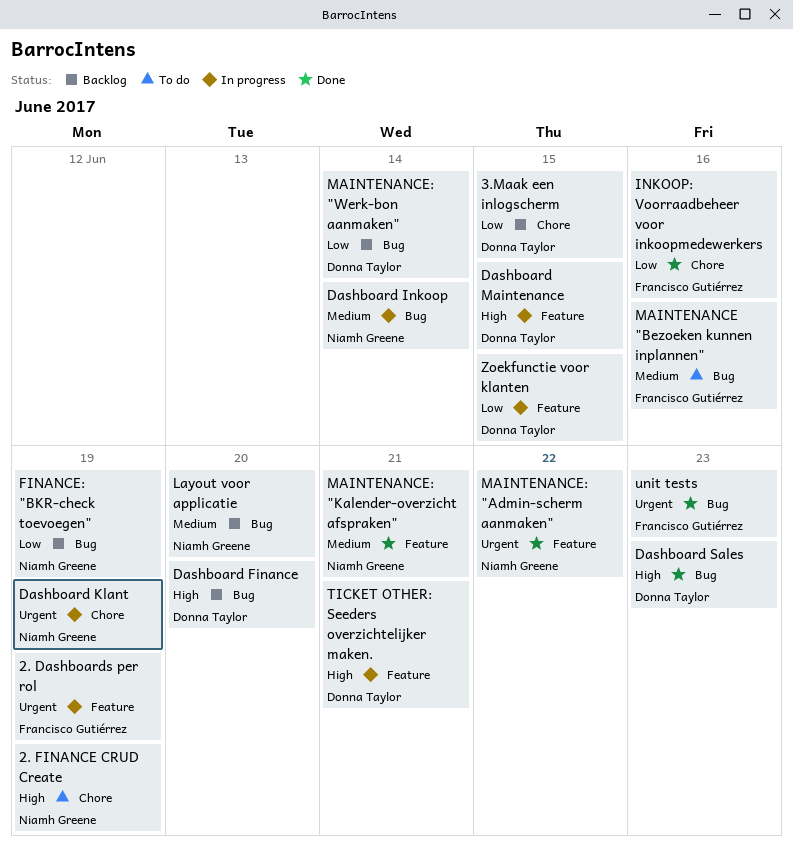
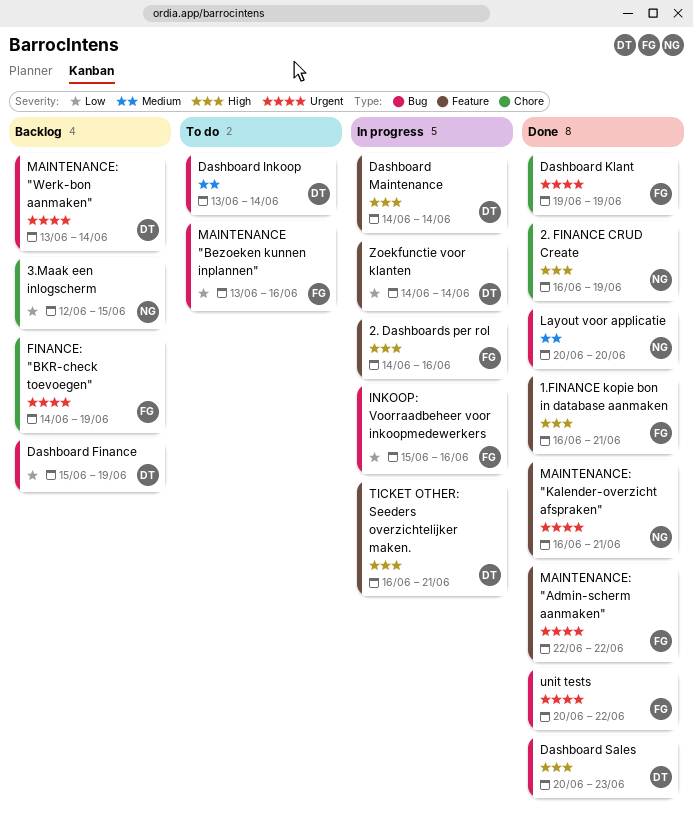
1.FINANCE kopie bon in database aanmaken: none -> present
2. Dashboards per rol, priority: Urgent -> High
2. Dashboards per rol, due: Jun 19 -> Jun 16
2. FINANCE CRUD Create, status: To do -> Done
3.Maak een inlogscherm, owner: Donna Taylor -> Niamh Greene
Dashboard Finance, priority: High -> Low
Dashboard Finance, due: Jun 20 -> Jun 19
Dashboard Inkoop, status: In progress -> To do
Dashboard Inkoop, owner: Niamh Greene -> Donna Taylor
Dashboard Klant, status: In progress -> Done
Dashboard Klant, owner: Niamh Greene -> Francisco Gutiérrez
Dashboard Maintenance, due: Jun 15 -> Jun 14
FINANCE: "BKR-check toevoegen", owner: Niamh Greene -> Francisco Gutiérrez
FINANCE: "BKR-check toevoegen", priority: Low -> Urgent
FINANCE: "BKR-check toevoegen", label: Bug -> Chore
INKOOP: Voorraadbeheer voor inkoopmedewerkers, status: Done -> In progress
INKOOP: Voorraadbeheer voor inkoopmedewerkers, label: Chore -> Bug
Layout voor applicatie, status: Backlog -> Done
MAINTENANCE "Bezoeken kunnen inplannen", priority: Medium -> Low
MAINTENANCE: "Admin-scherm aanmaken", owner: Niamh Greene -> Francisco Gutiérrez
MAINTENANCE: "Kalender-overzicht afspraken", priority: Medium -> Urgent
MAINTENANCE: "Werk-bon aanmaken", priority: Low -> Urgent
unit tests, due: Jun 23 -> Jun 22
Zoekfunctie voor klanten, due: Jun 15 -> Jun 14

